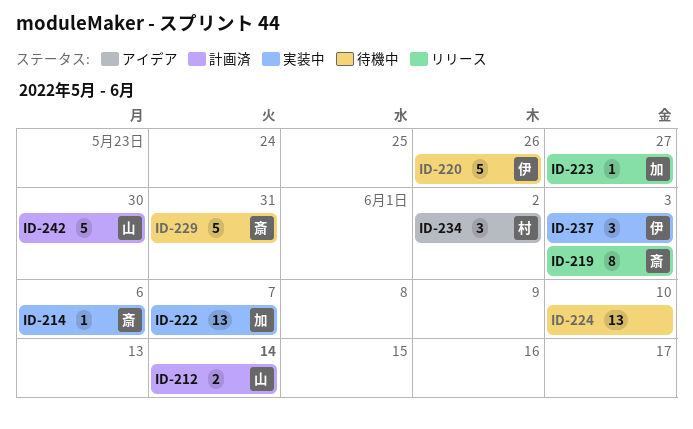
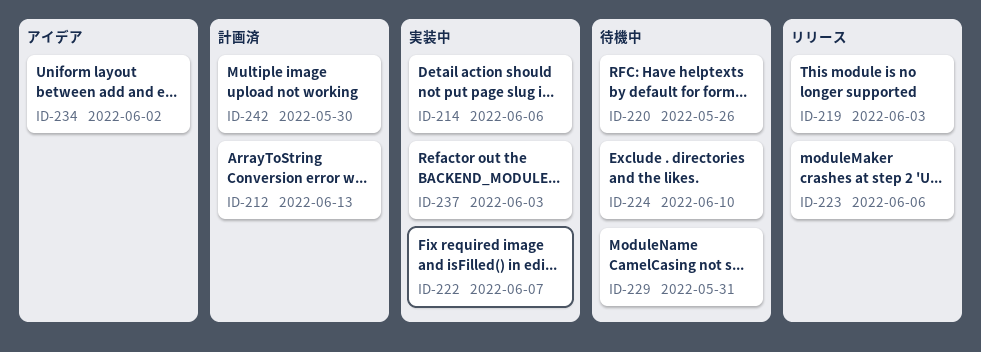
ID-212, due: Jun 14 -> Jun 13
ID-223, due: May 27 -> Jun 6

